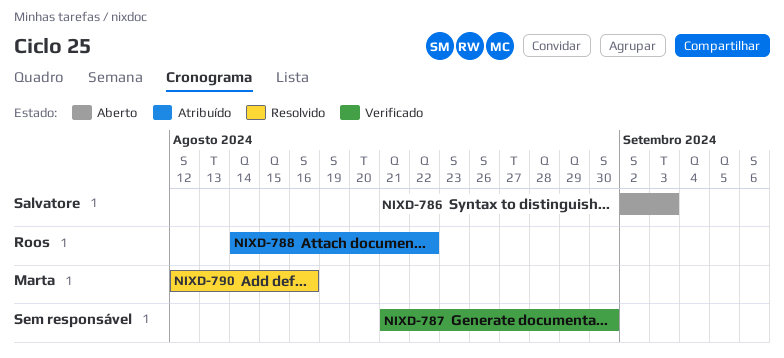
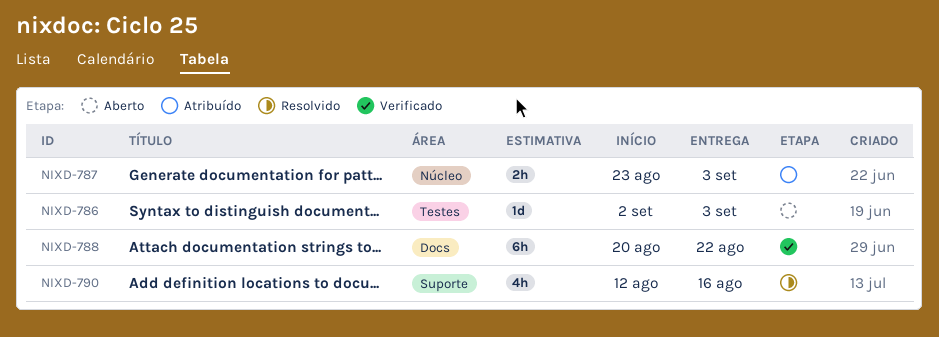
NIXD-787, status: Verificado -> Atribuído
NIXD-787, start: Aug 21 -> Aug 23
NIXD-787, due: Aug 30 -> Sep 3
NIXD-788, status: Atribuído -> Verificado
NIXD-788, start: Aug 14 -> Aug 20

